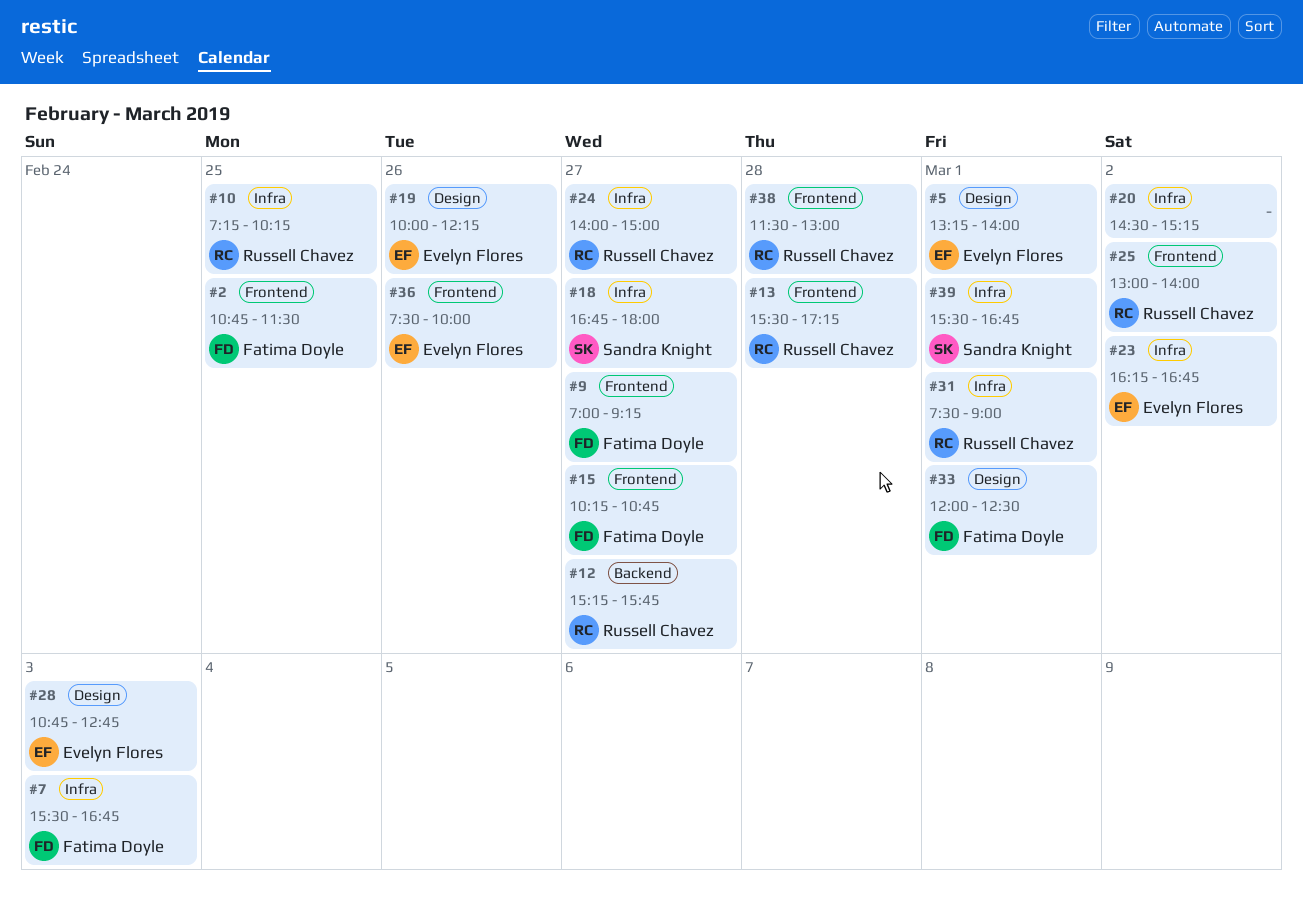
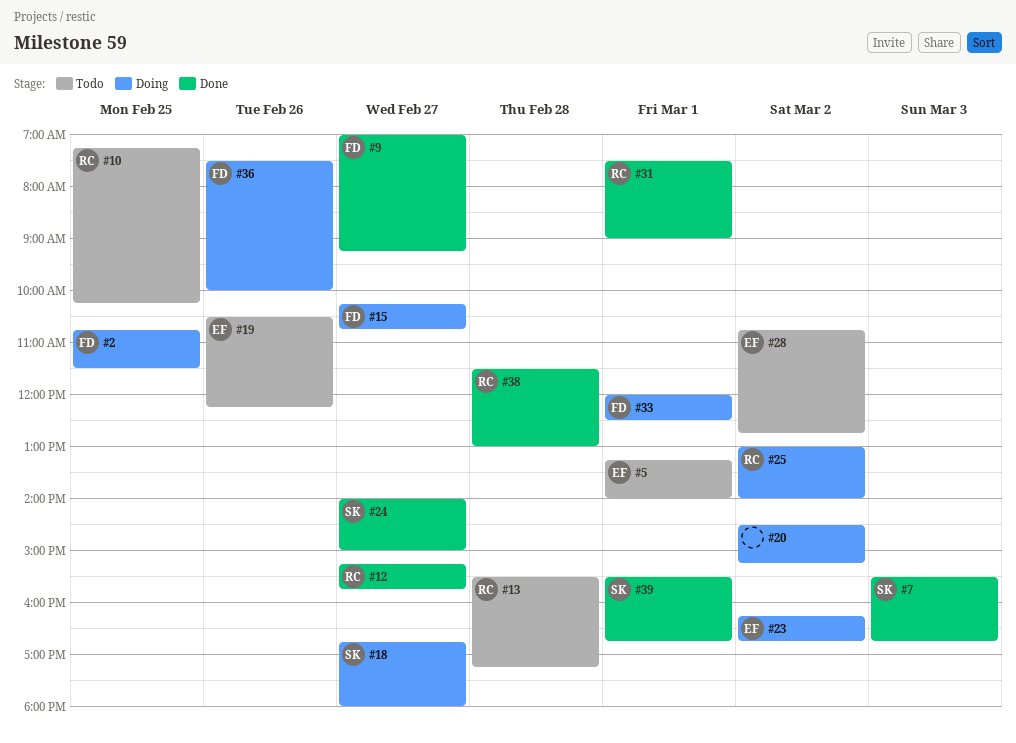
#7, owner: Fatima Doyle -> Sandra Knight
#19, begins: 10:00 -> 10:30
#24, owner: Russell Chavez -> Sandra Knight
#28, day: Mar 3 -> Mar 2
#36, owner: Evelyn Flores -> Fatima Doyle

